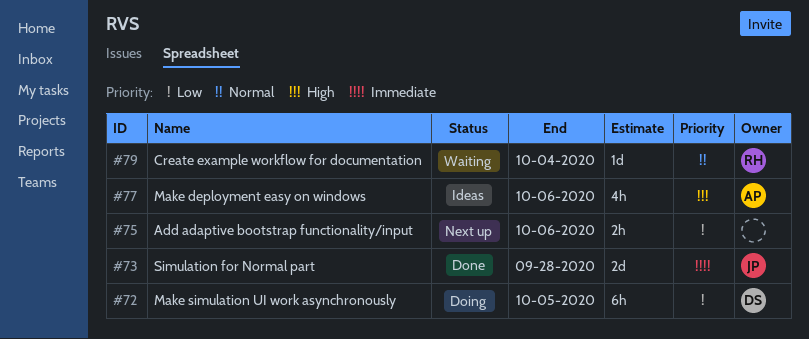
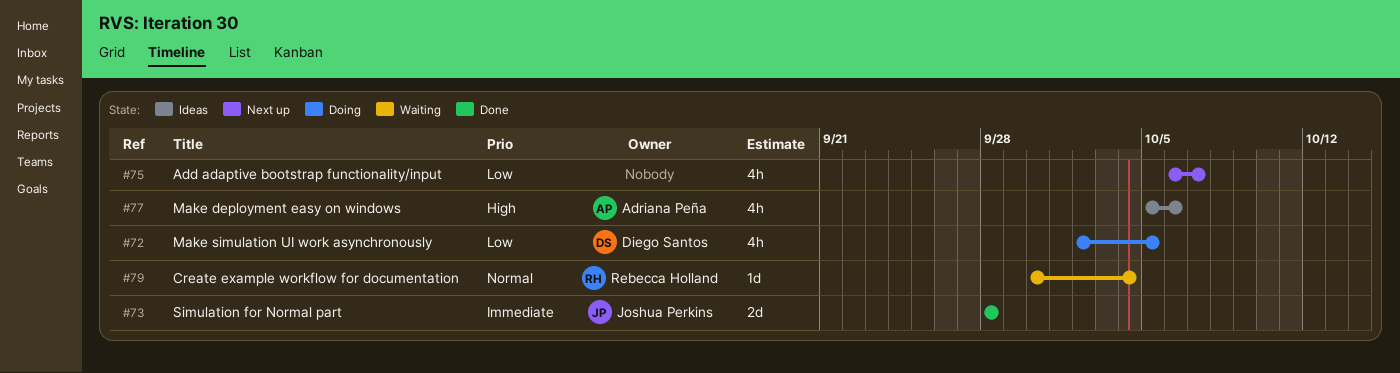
#72, estimate: 6h -> 4h
#75, estimate: 2h -> 4h
#75, due: Oct 6 -> Oct 7

